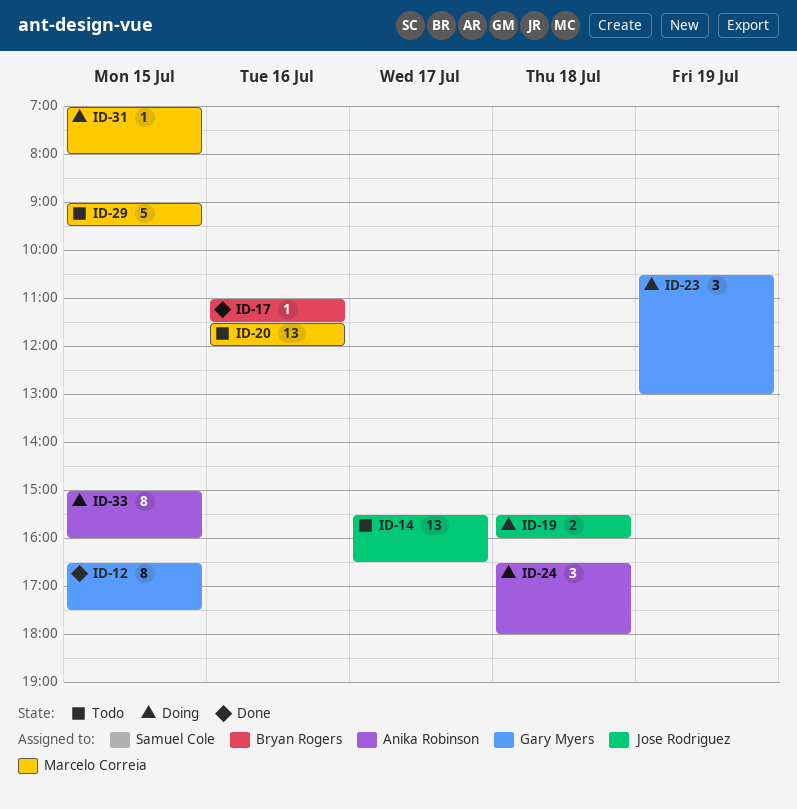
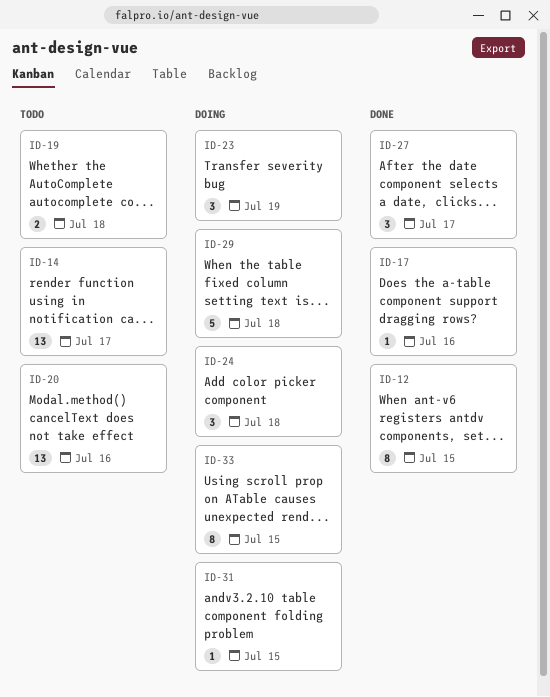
ID-19, status: Doing -> Todo
ID-27: none -> present
ID-29, status: Todo -> Doing
ID-29, day: Jul 15 -> Jul 18

